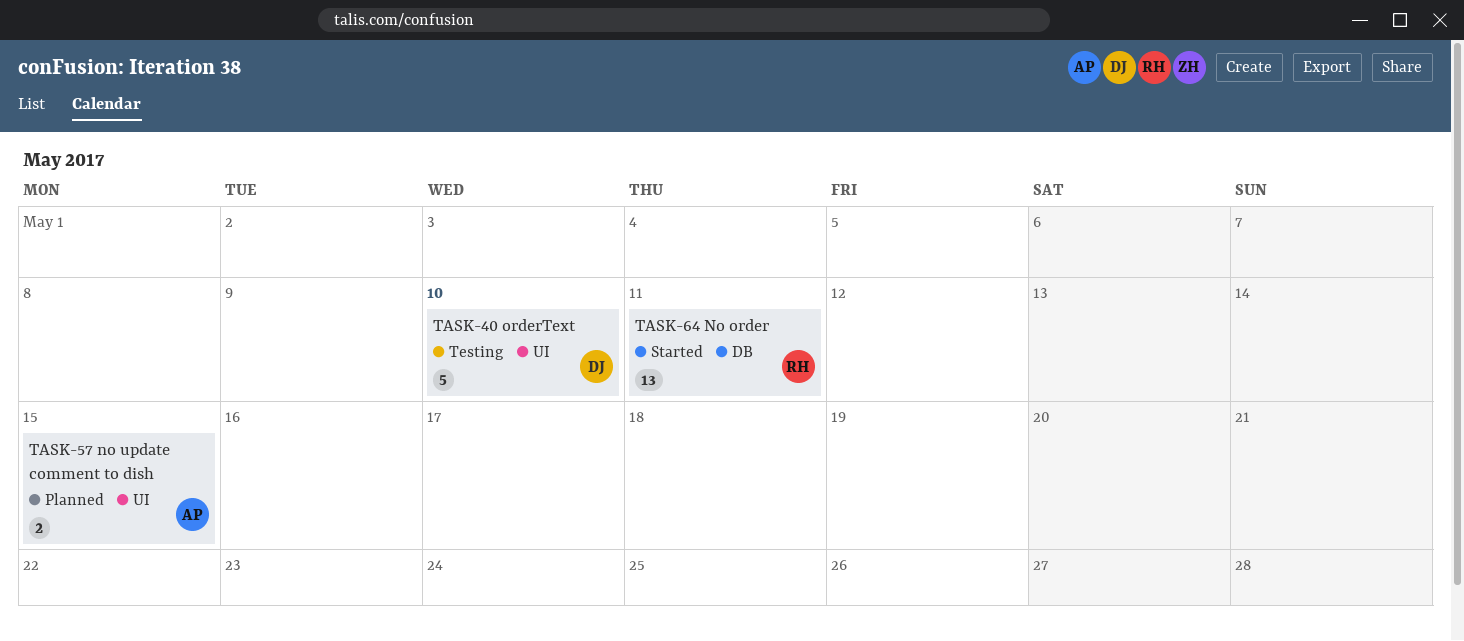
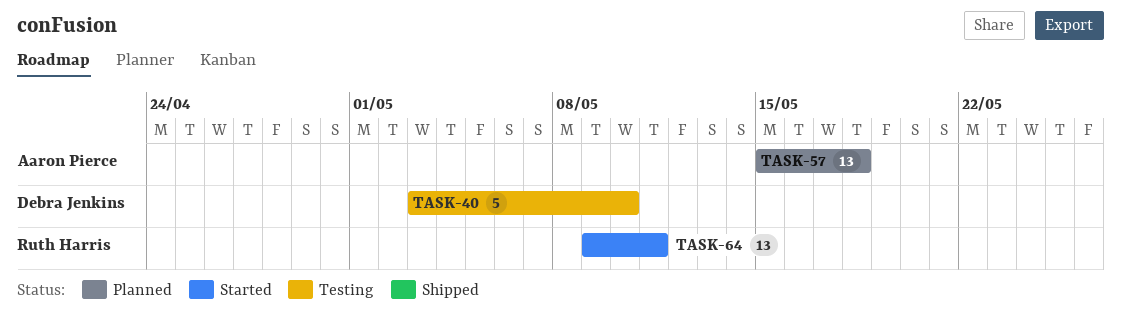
TASK-57, estimate: 2 -> 13
TASK-57, due: May 15 -> May 18

